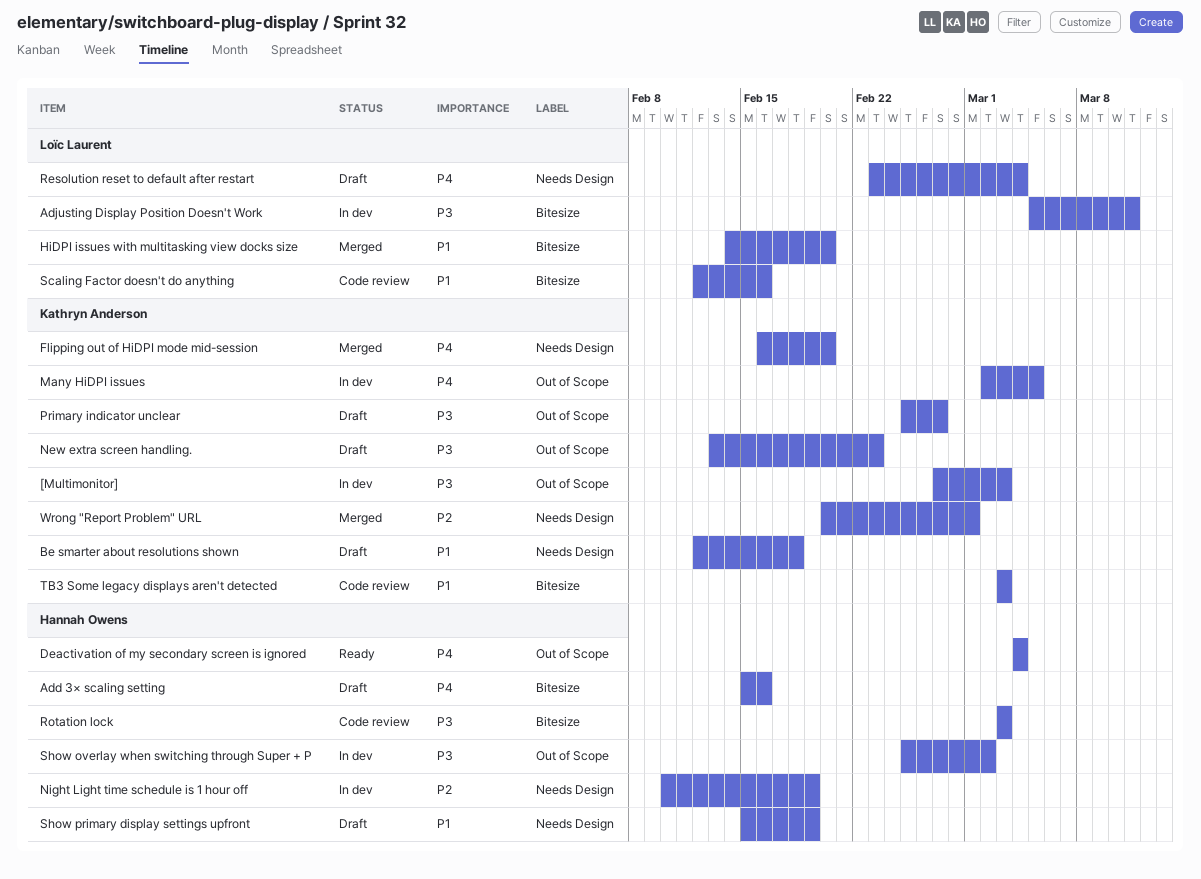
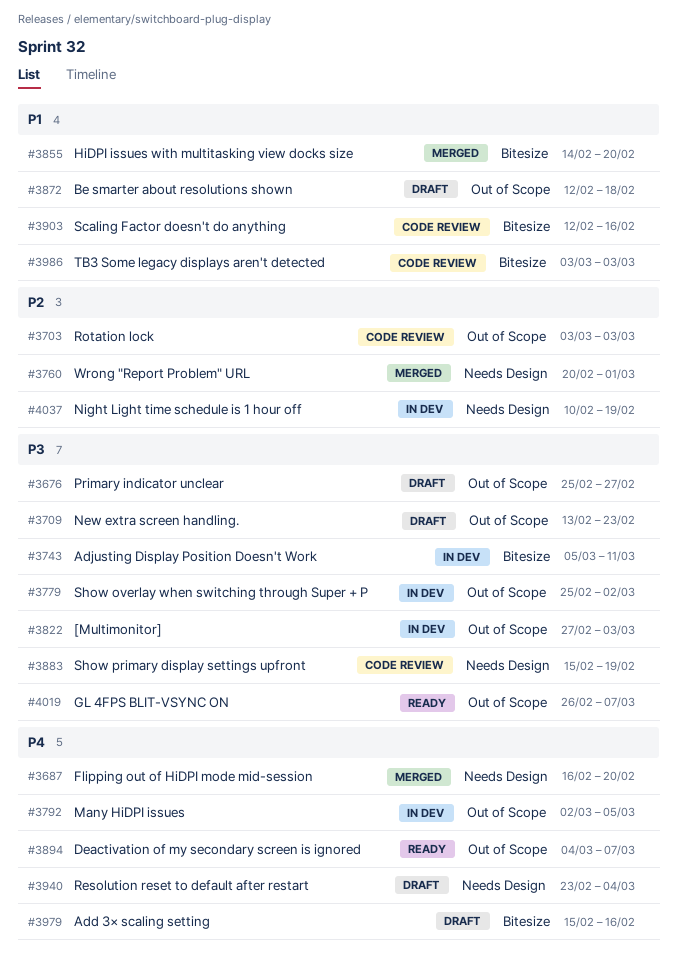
Be smarter about resolutions shown, label: Needs Design -> Out of Scope
Deactivation of my secondary screen is ignored, due: Mar 4 -> Mar 7
GL 4FPS BLIT-VSYNC ON: none -> present
Rotation lock, priority: P3 -> P2
Rotation lock, label: Bitesize -> Out of Scope
Show primary display settings upfront, status: Draft -> Code review
Show primary display settings upfront, priority: P1 -> P3

